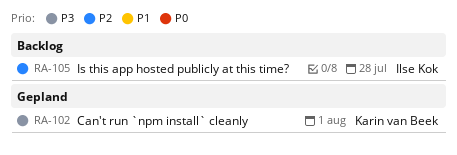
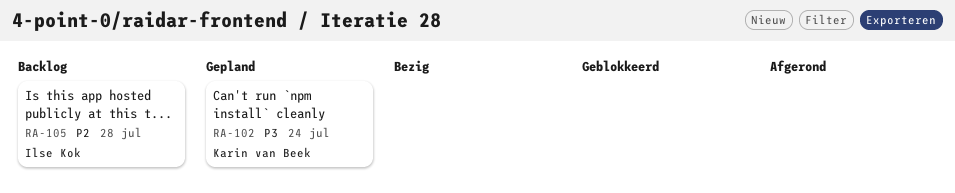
RA-102, due: Aug 1 -> Jul 24

